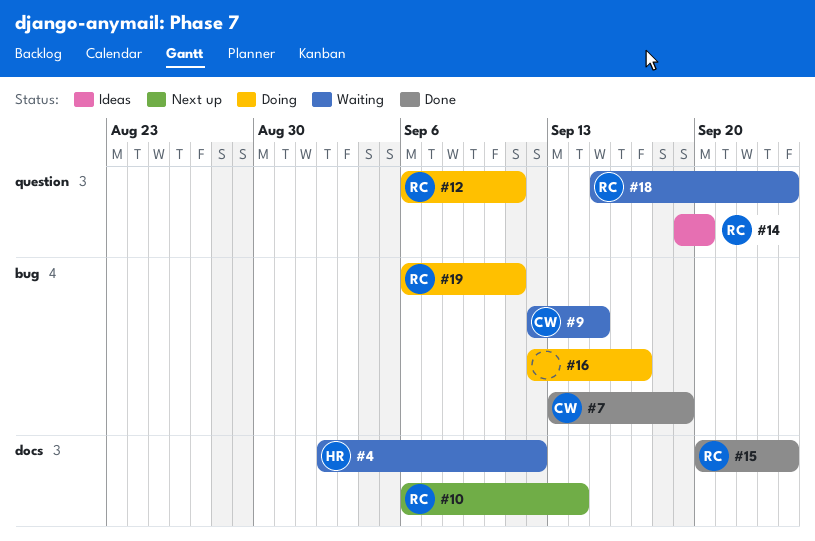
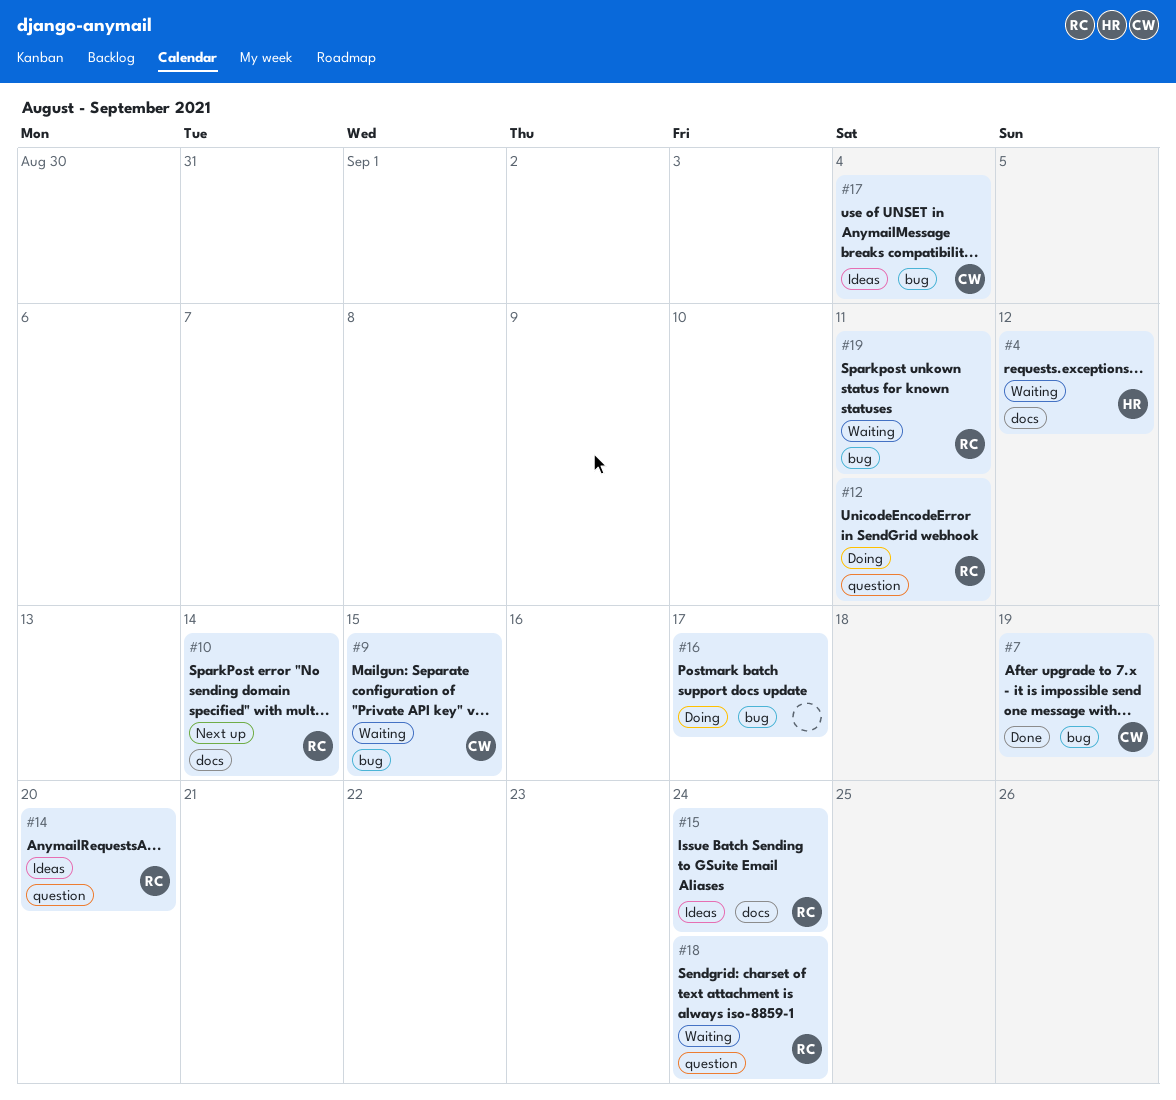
#15, status: Done -> Ideas
#17: none -> present
#19, status: Doing -> Waiting

